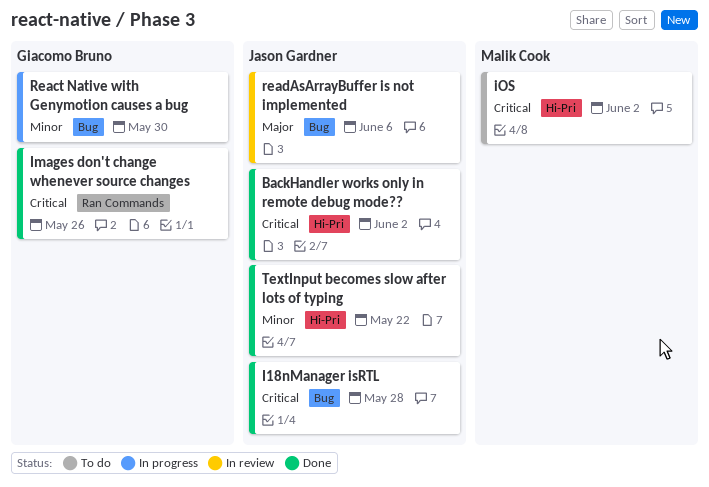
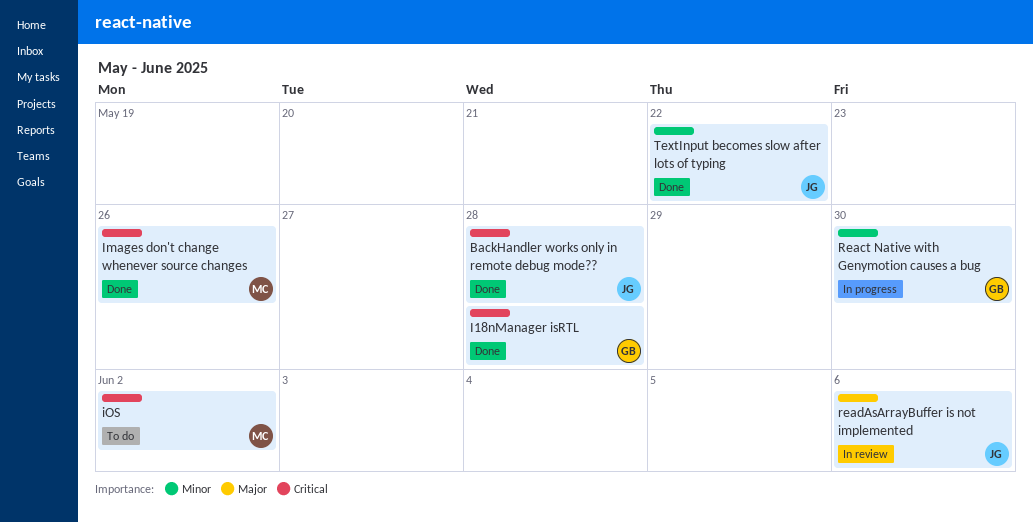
BackHandler works only in remote debug mode??, due: Jun 2 -> May 28
I18nManager isRTL, owner: Jason Gardner -> Giacomo Bruno
Images don't change whenever source changes, owner: Giacomo Bruno -> Malik Cook

